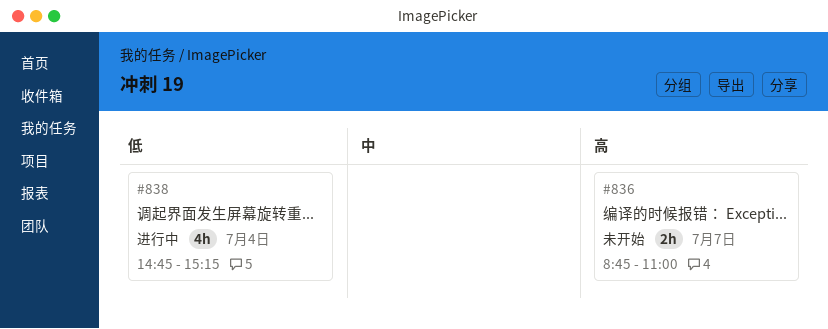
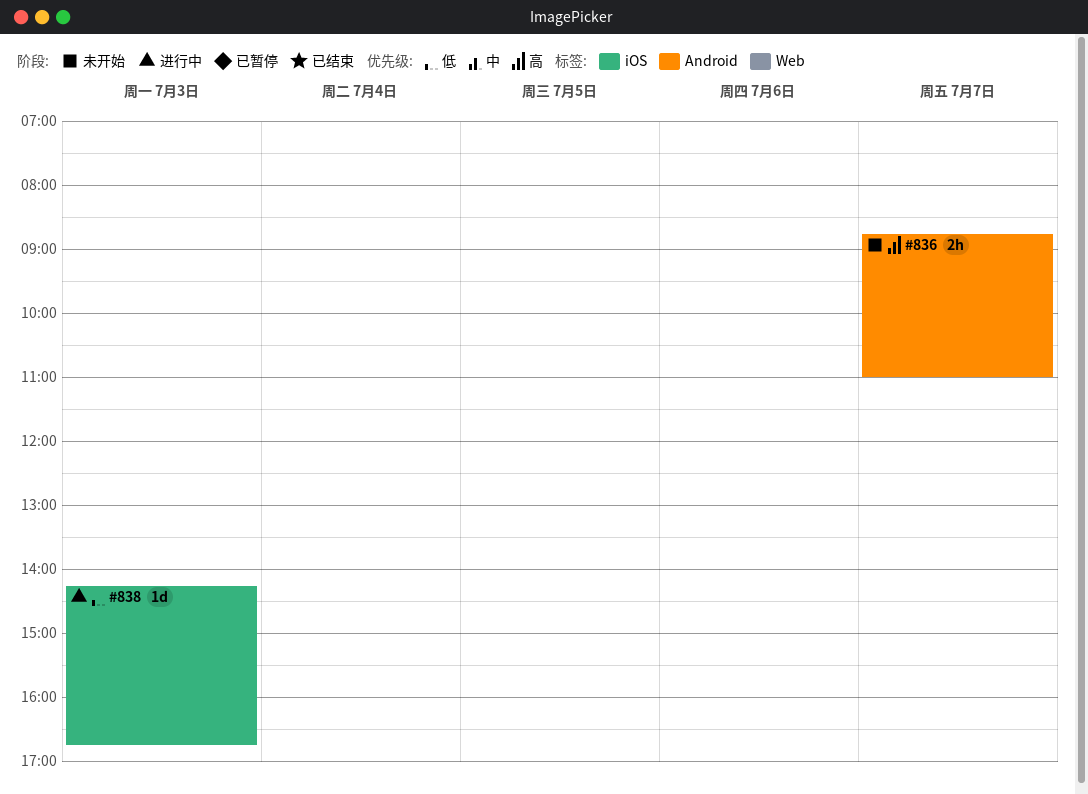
#838, estimate: 4h -> 1d
#838, day: Jul 4 -> Jul 3
#838, begins: 14:45 -> 14:15
#838, ends: 15:15 -> 16:45

